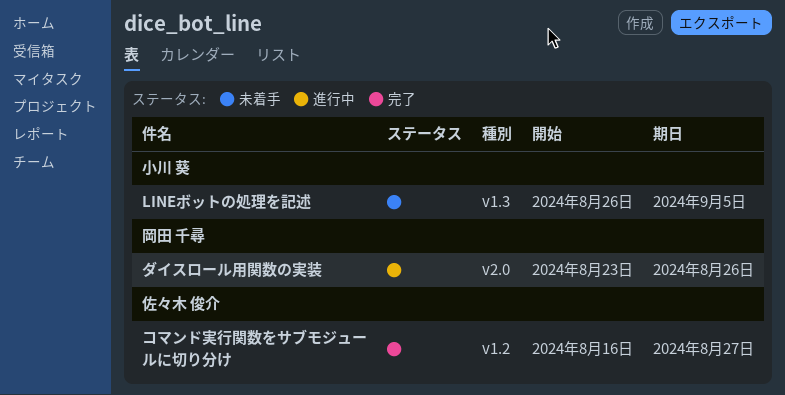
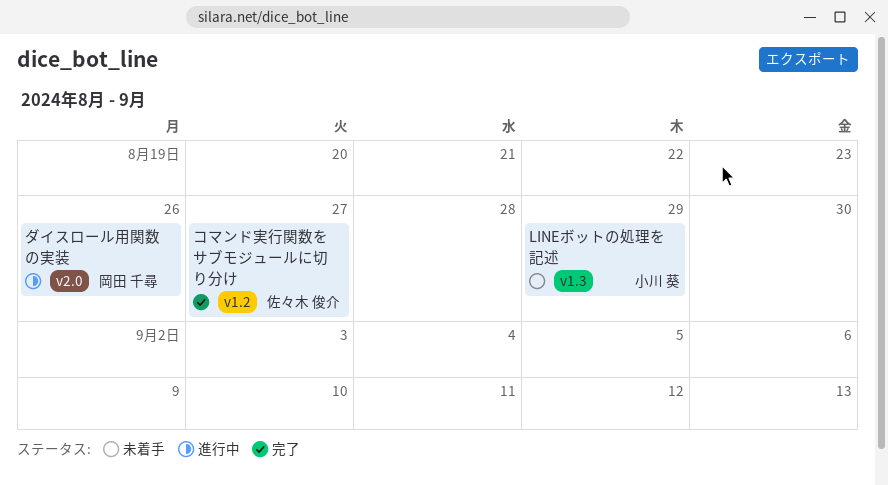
LINEボットの処理を記述, due: Sep 5 -> Aug 29

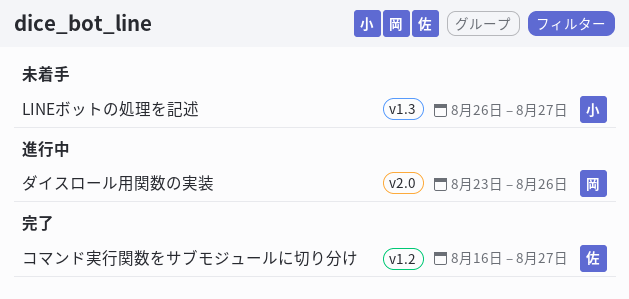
LINEボットの処理を記述, due: Aug 29 -> Aug 27

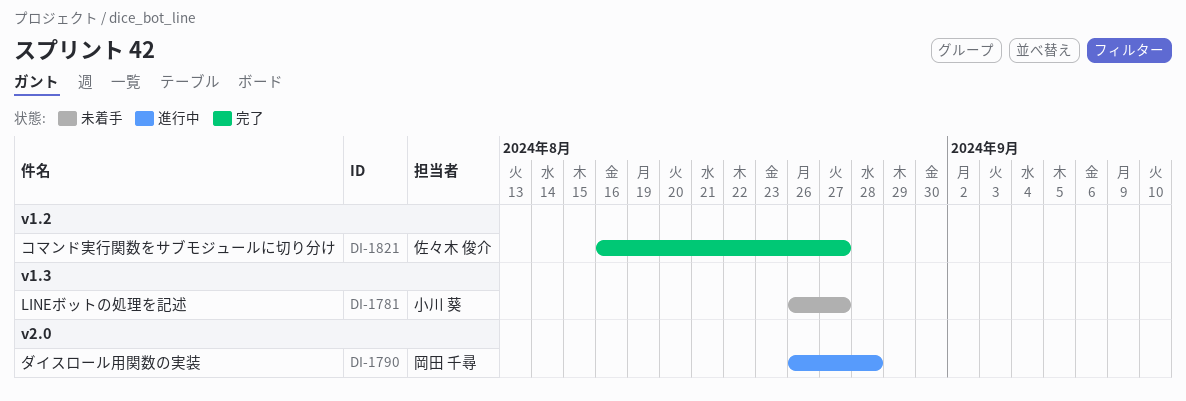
ダイスロール用関数の実装, start: Aug 23 -> Aug 26
ダイスロール用関数の実装, due: Aug 26 -> Aug 28

